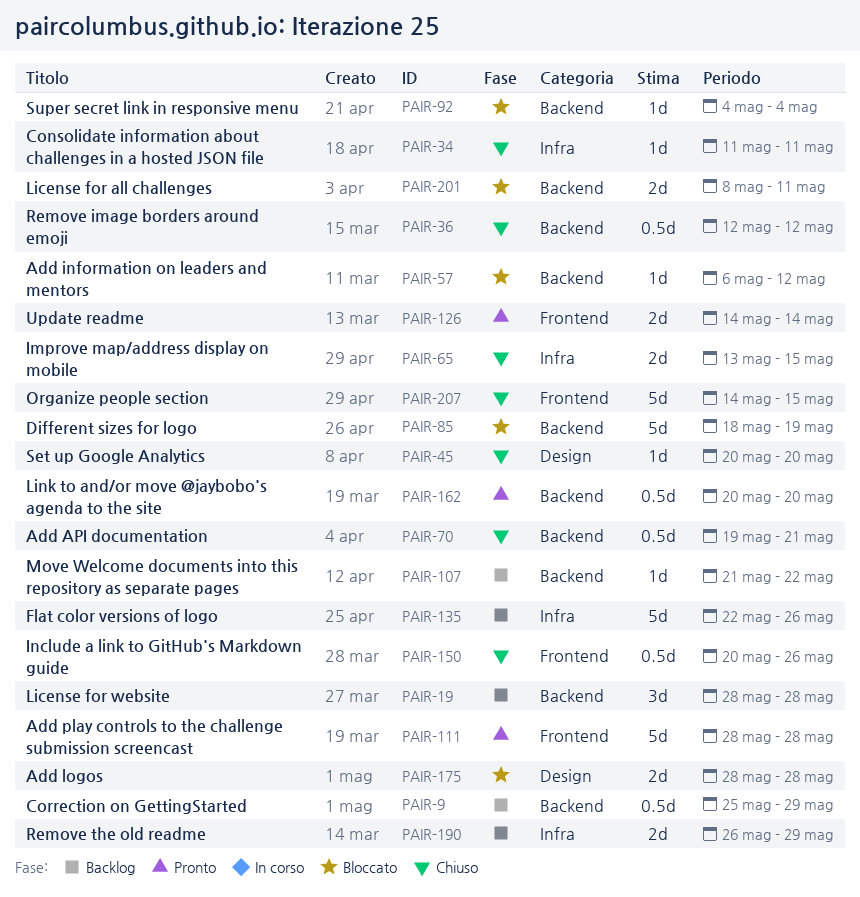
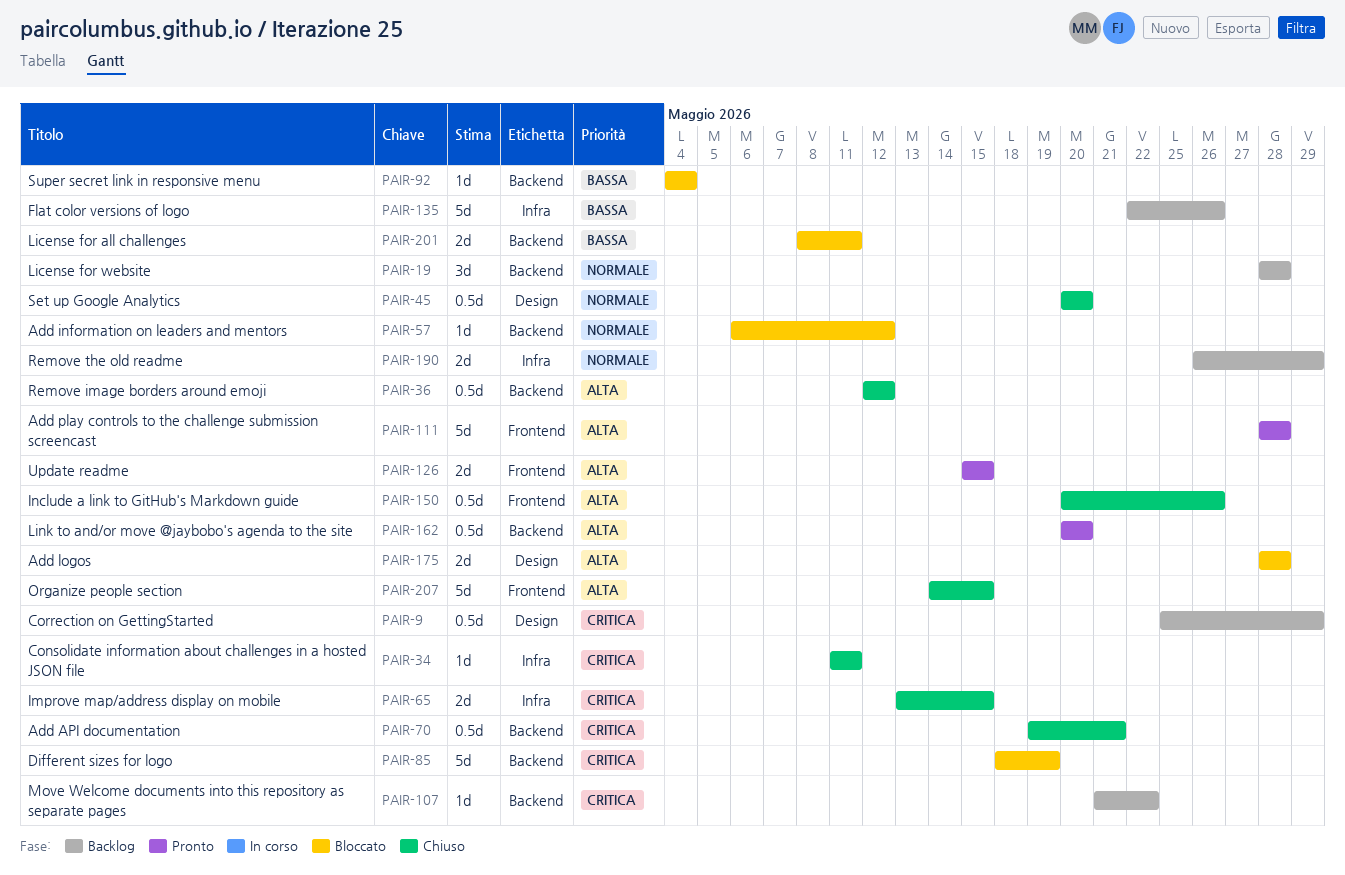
PAIR-9, label: Backend -> Design
PAIR-45, estimate: 1d -> 0.5d
PAIR-126, start: May 14 -> May 15
PAIR-126, due: May 14 -> May 15

